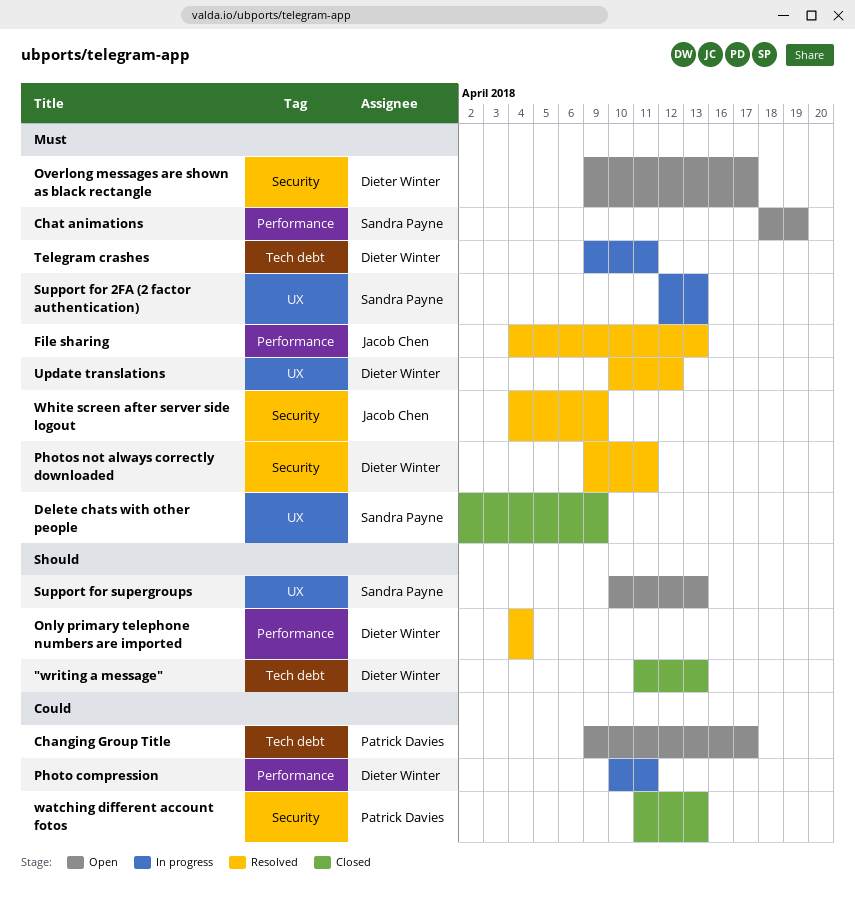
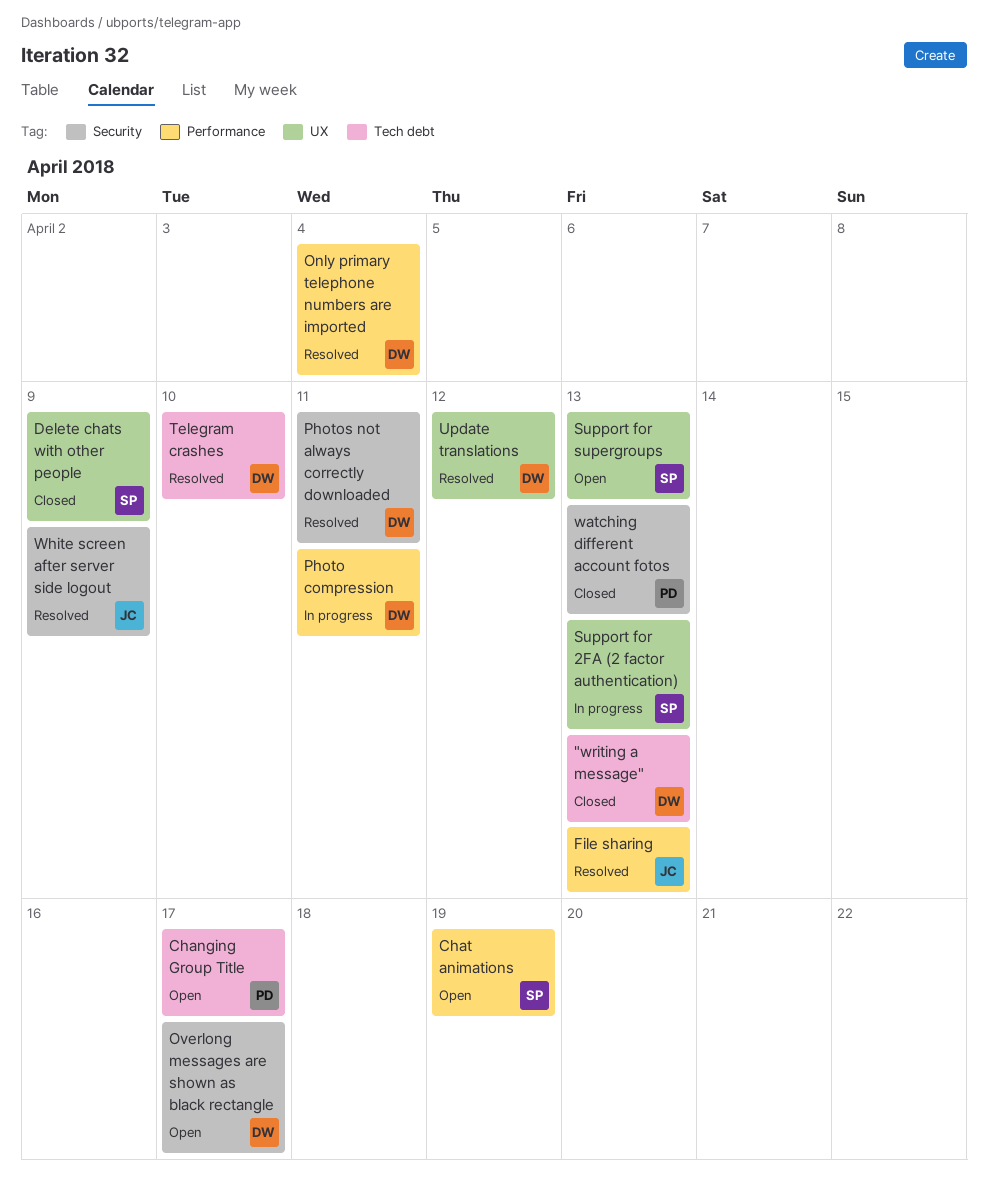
Telegram crashes, status: In progress -> Resolved
Telegram crashes, due: Apr 11 -> Apr 10

